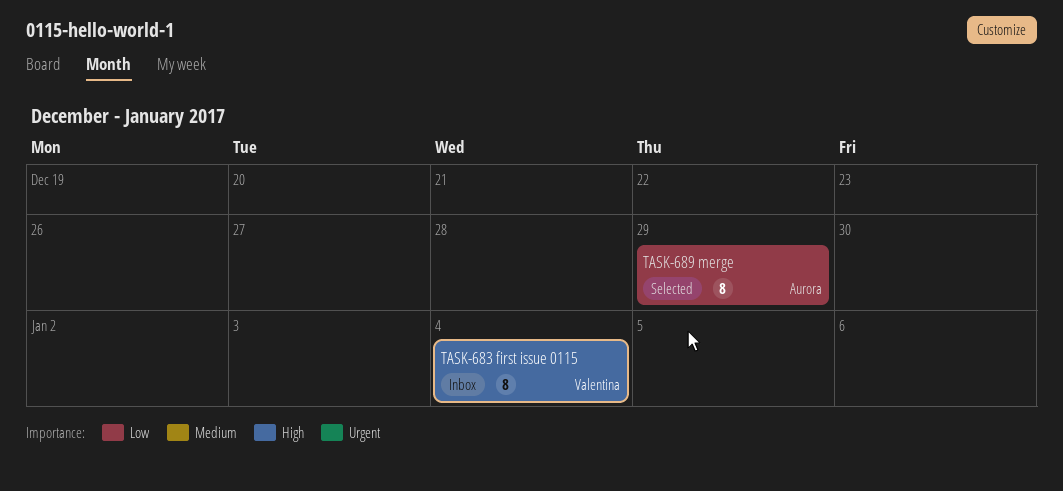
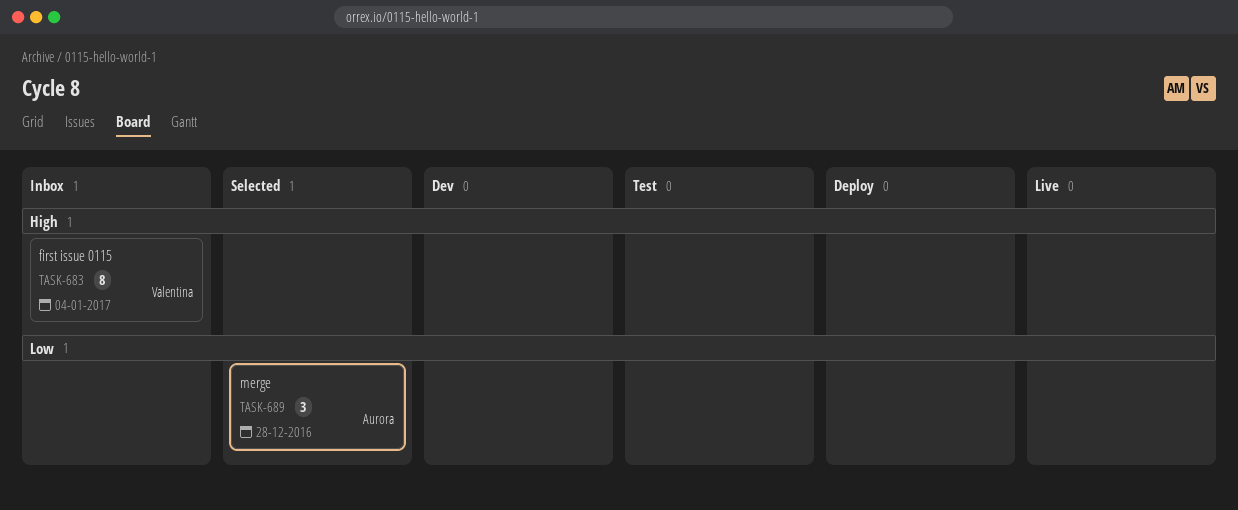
TASK-689, estimate: 8 -> 3
TASK-689, due: Dec 29 -> Dec 28

